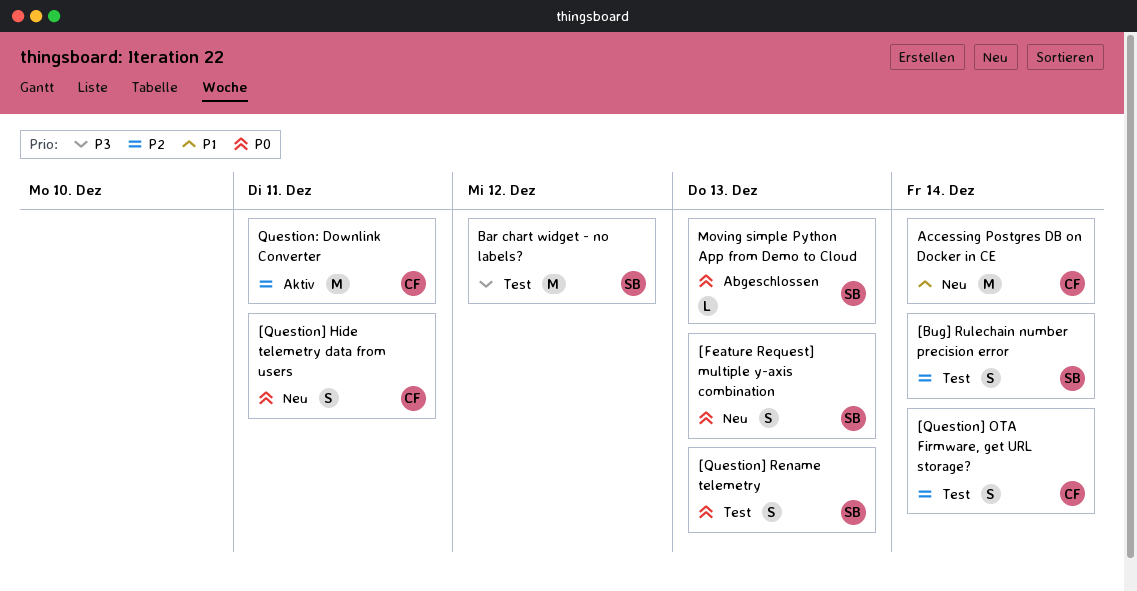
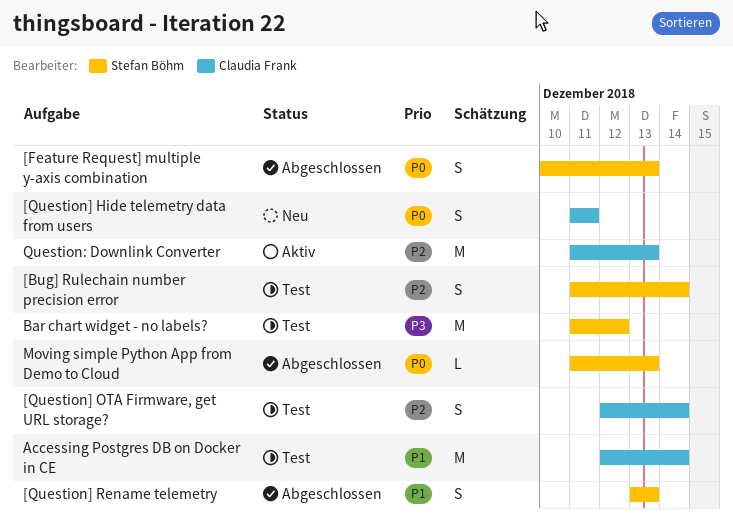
[Feature Request] multiple y-axis combination, status: Neu -> Abgeschlossen
[Question] Rename telemetry, status: Test -> Abgeschlossen
[Question] Rename telemetry, priority: P0 -> P1
Accessing Postgres DB on Docker in CE, status: Neu -> Test
Question: Downlink Converter, due: Dec 11 -> Dec 13

